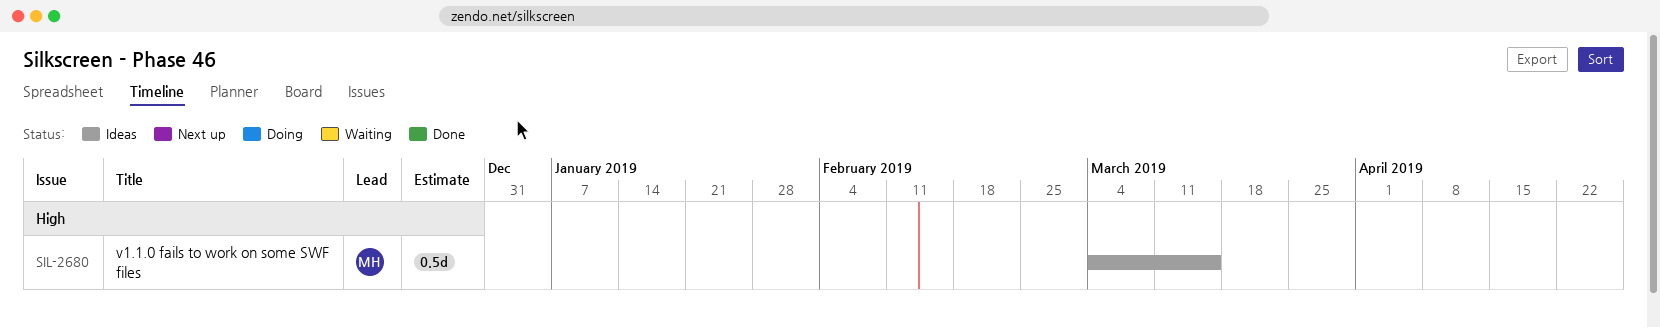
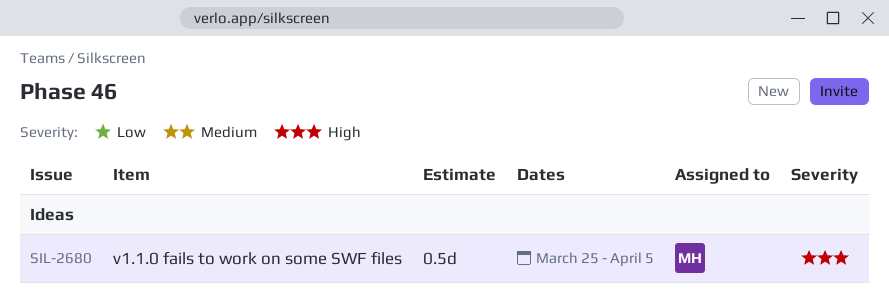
SIL-2680, start: Mar 4 -> Mar 25
SIL-2680, due: Mar 15 -> Apr 5

